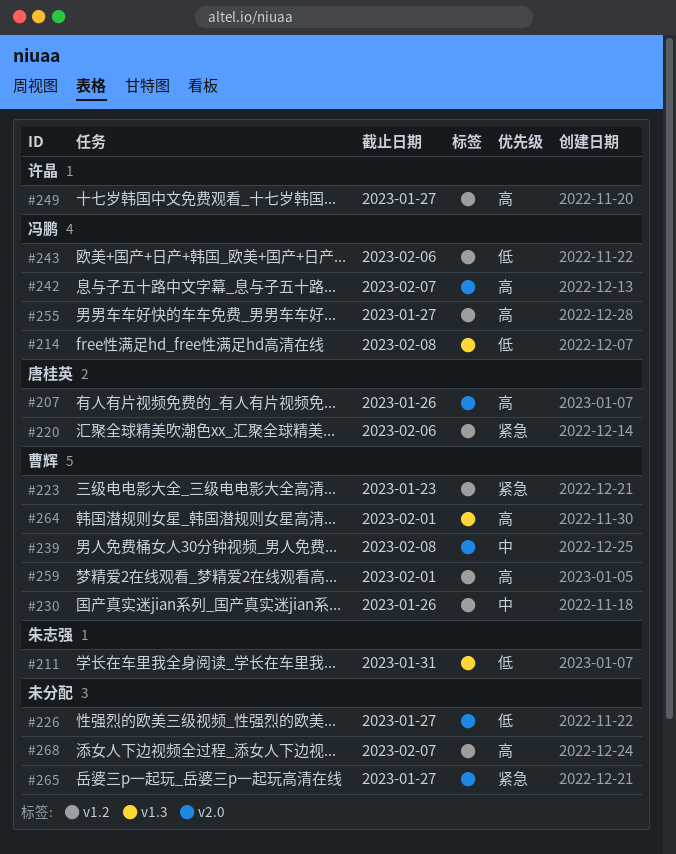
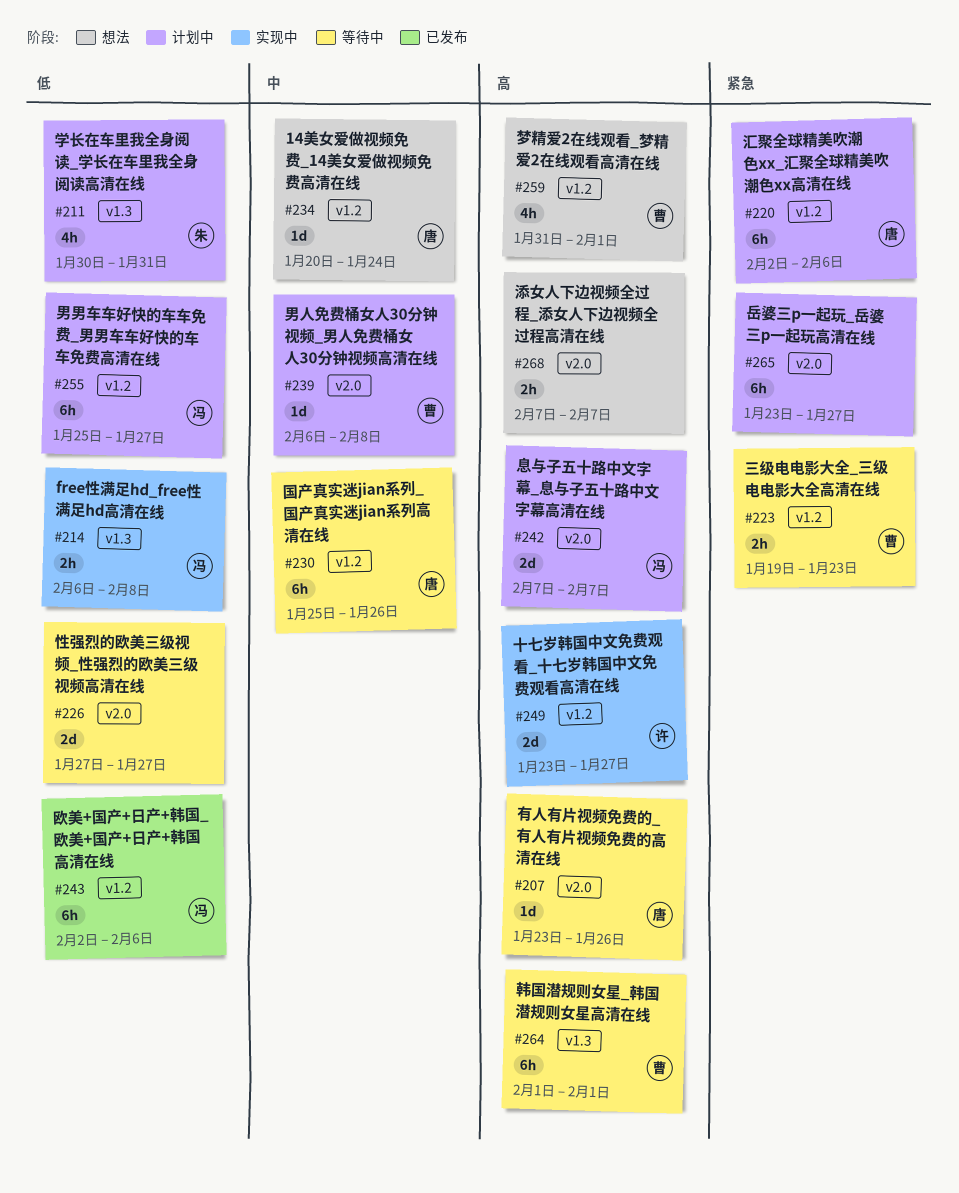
#230, owner: 曹辉 -> 唐桂英
#234: none -> present
#255, priority: 高 -> 低
#268, label: v1.2 -> v2.0

